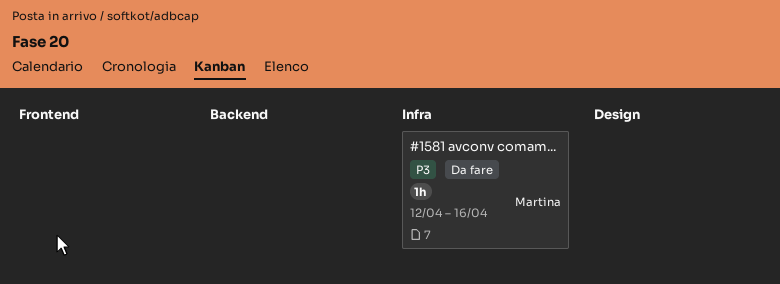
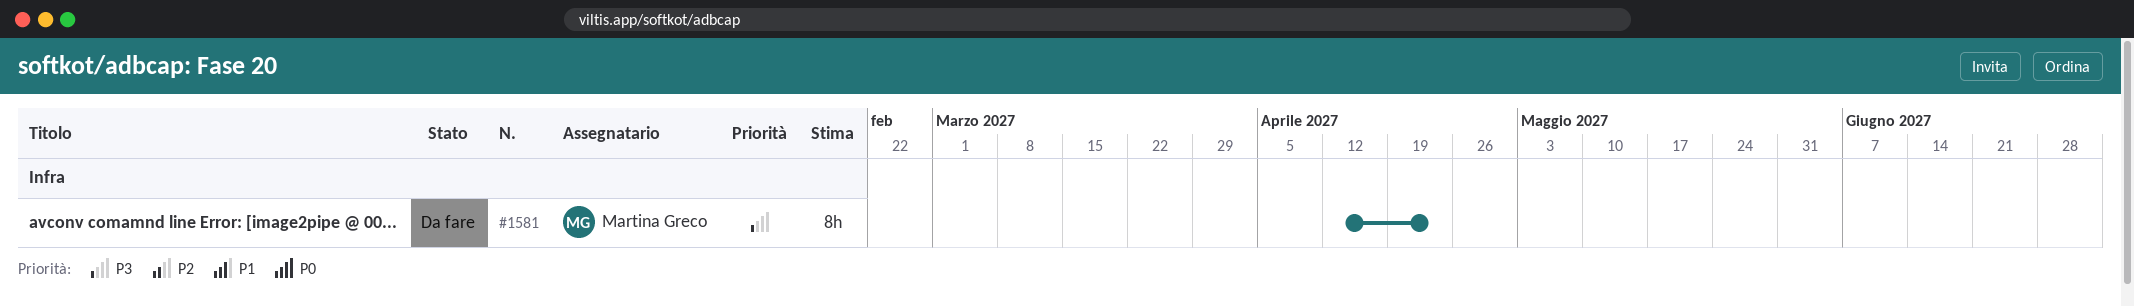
#1581, estimate: 1h -> 8h
#1581, due: Apr 16 -> Apr 23

